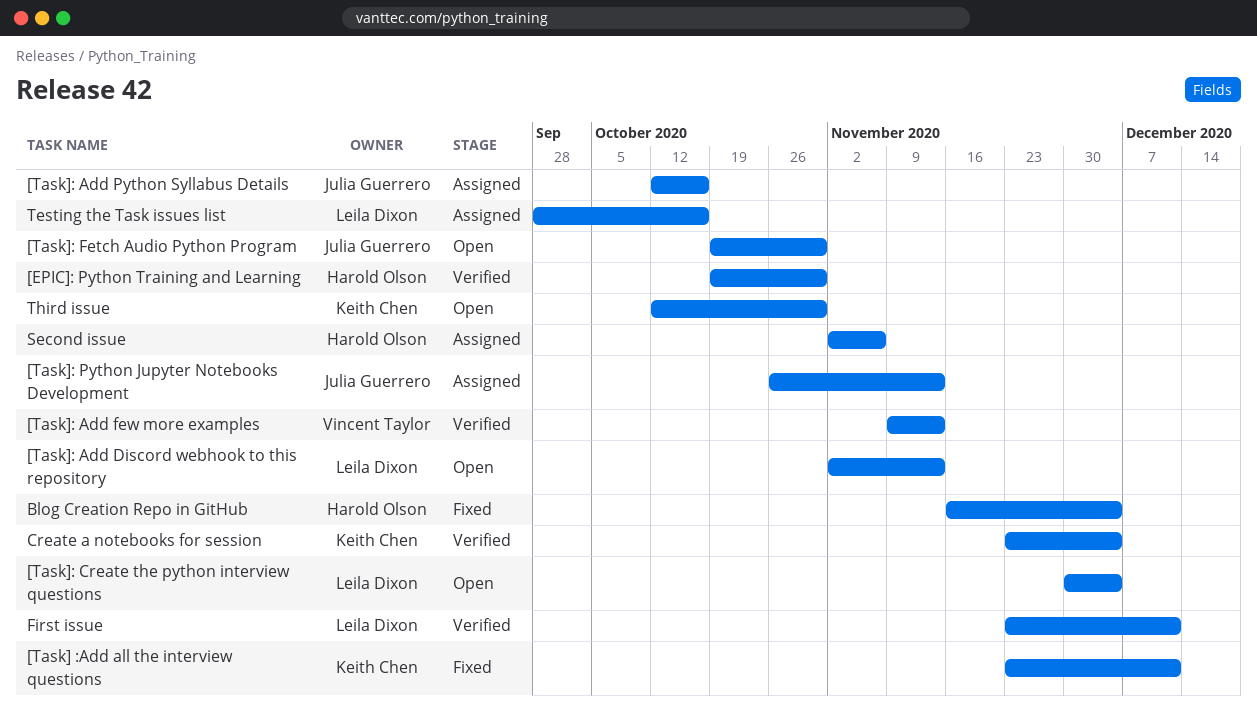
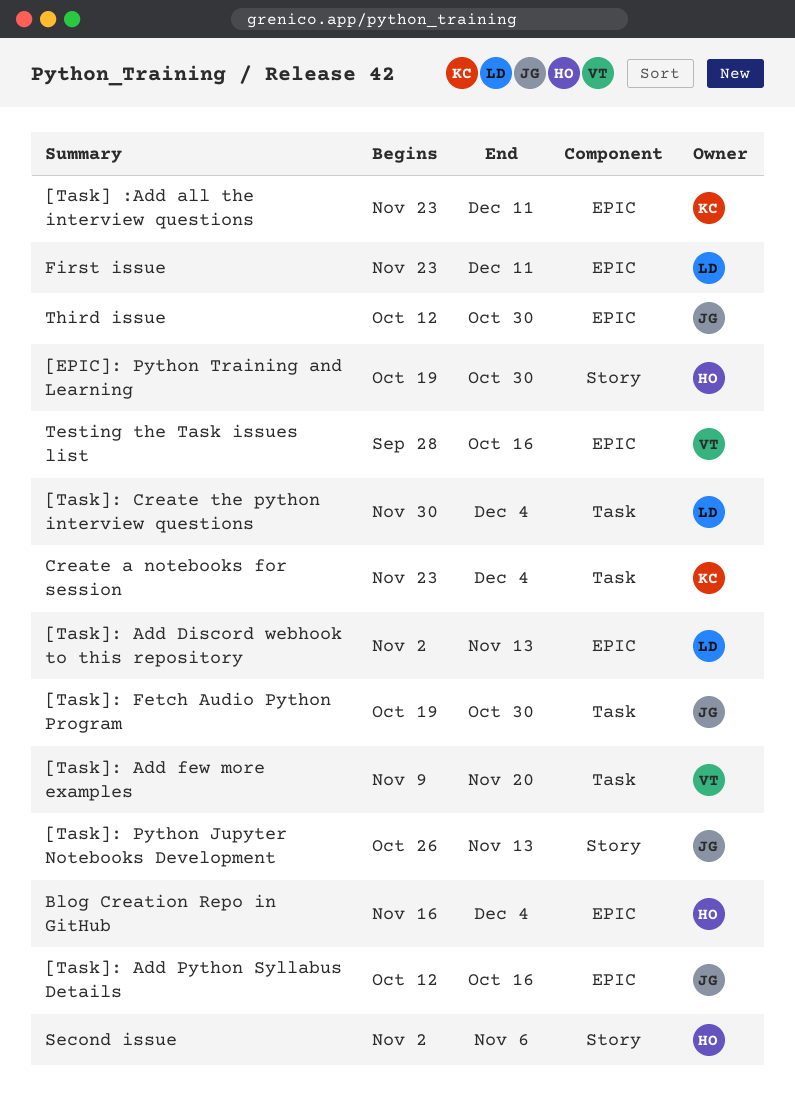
[Task]: Add few more examples, due: Nov 13 -> Nov 20
Testing the Task issues list, owner: Leila Dixon -> Vincent Taylor
Third issue, owner: Keith Chen -> Julia Guerrero

